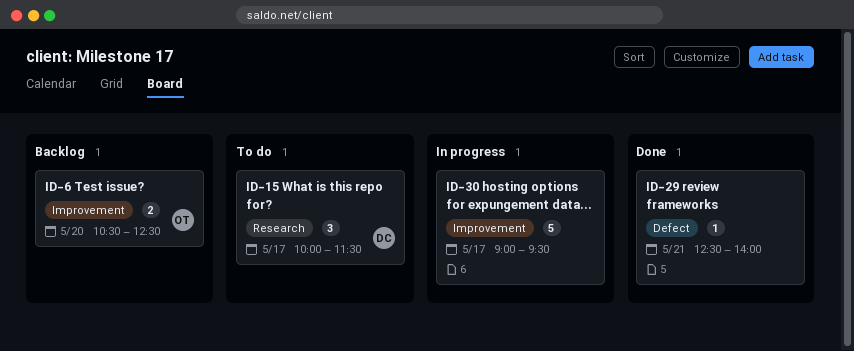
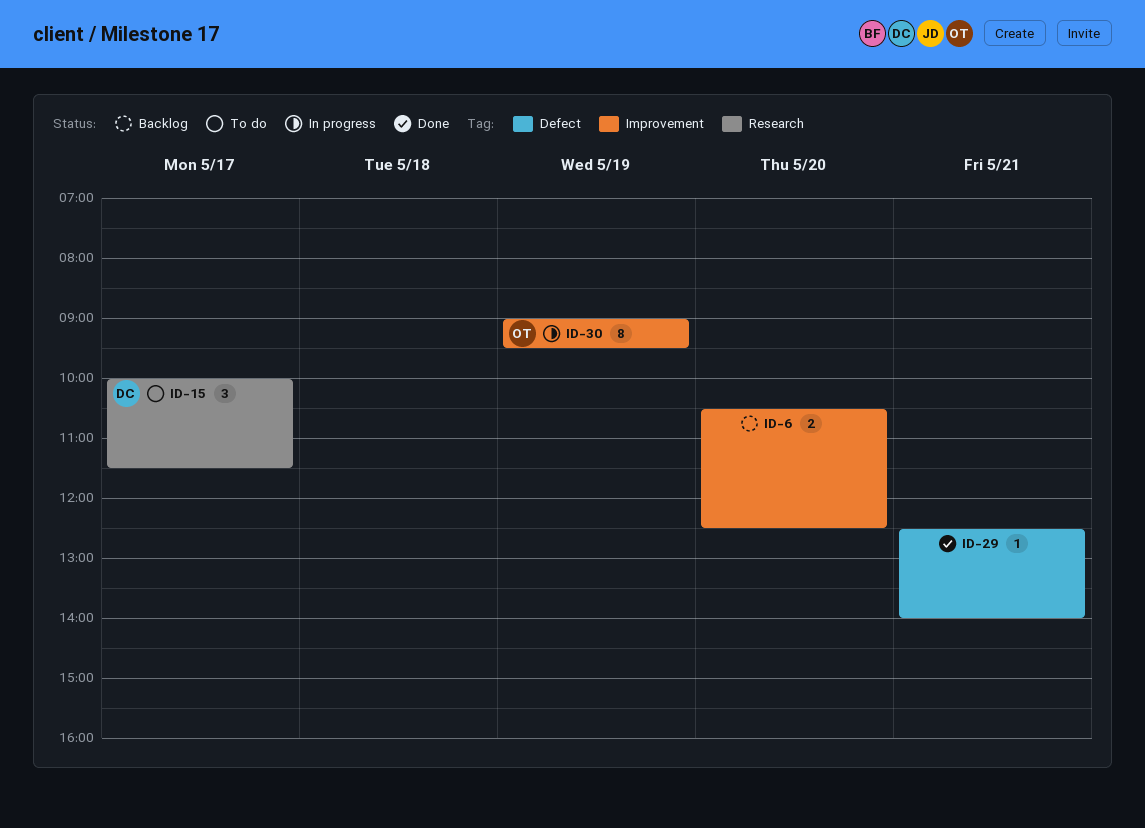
ID-6, owner: OT -> none
ID-30, owner: none -> OT
ID-30, estimate: 5 -> 8
ID-30, day: May 17 -> May 19

